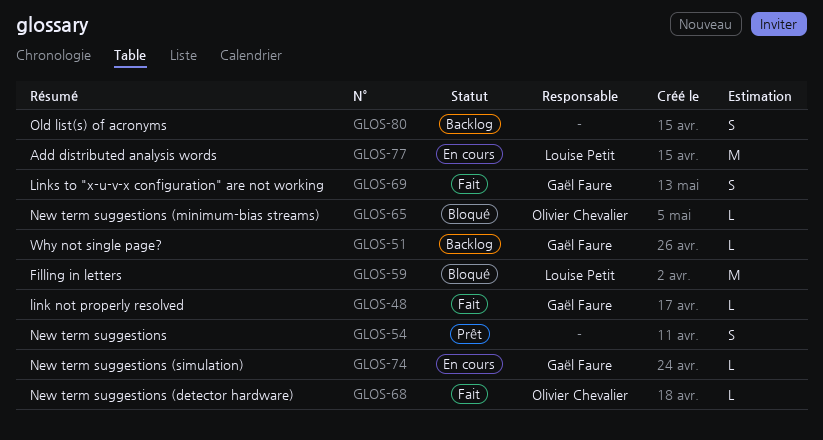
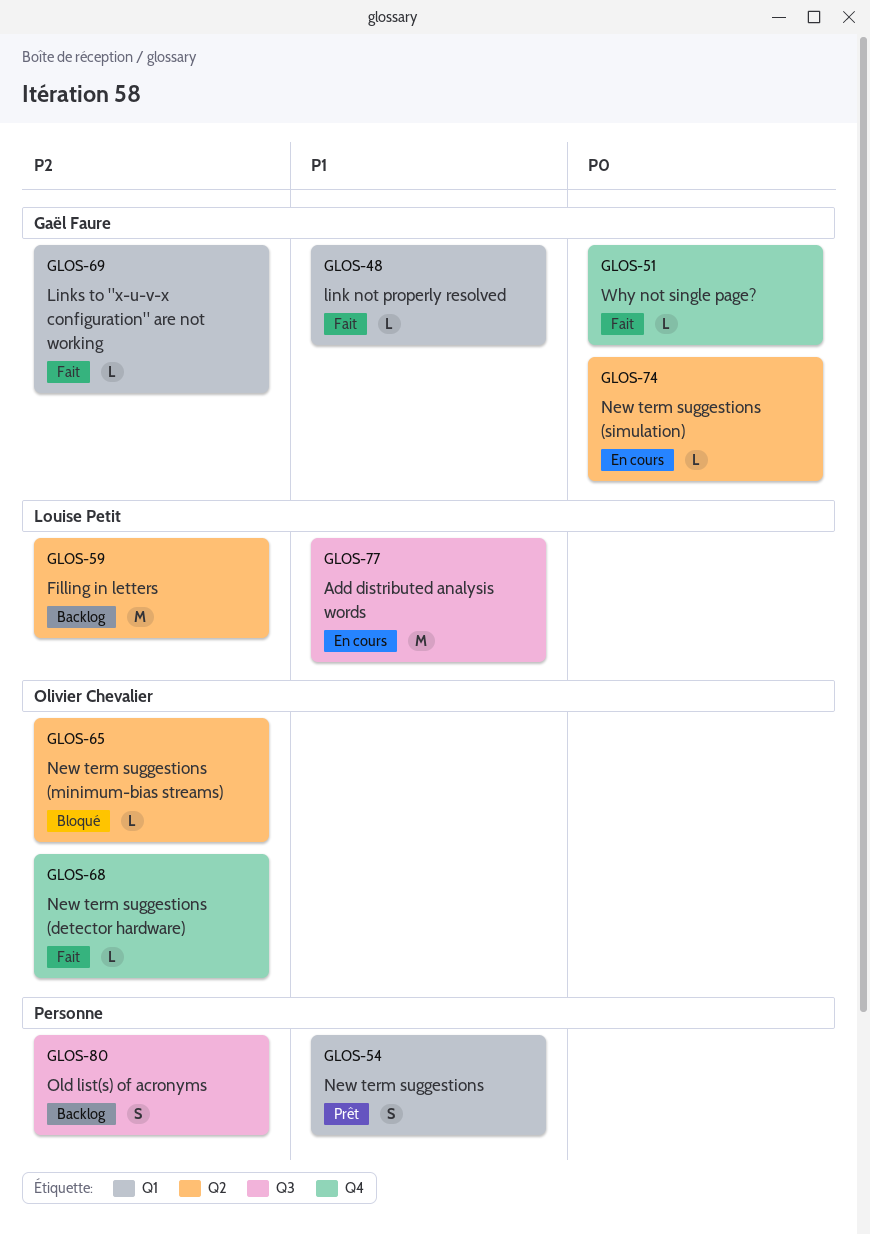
GLOS-51, status: Backlog -> Fait
GLOS-59, status: Bloqué -> Backlog
GLOS-69, estimate: S -> L

